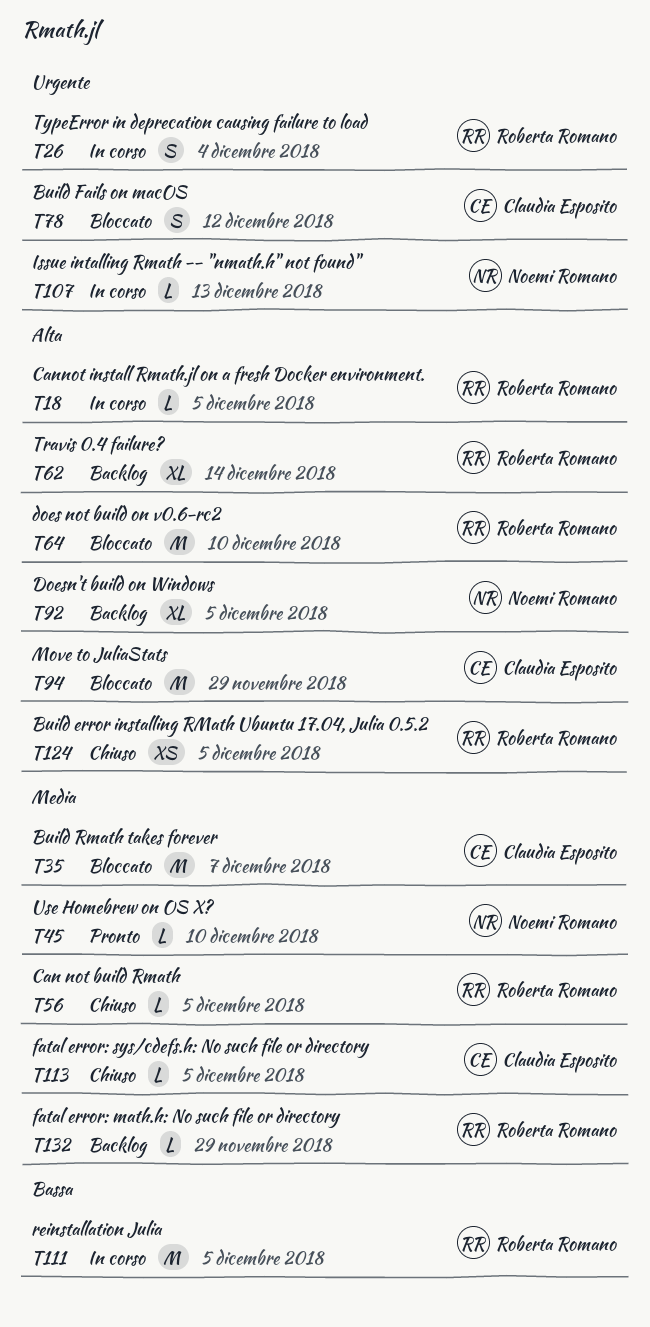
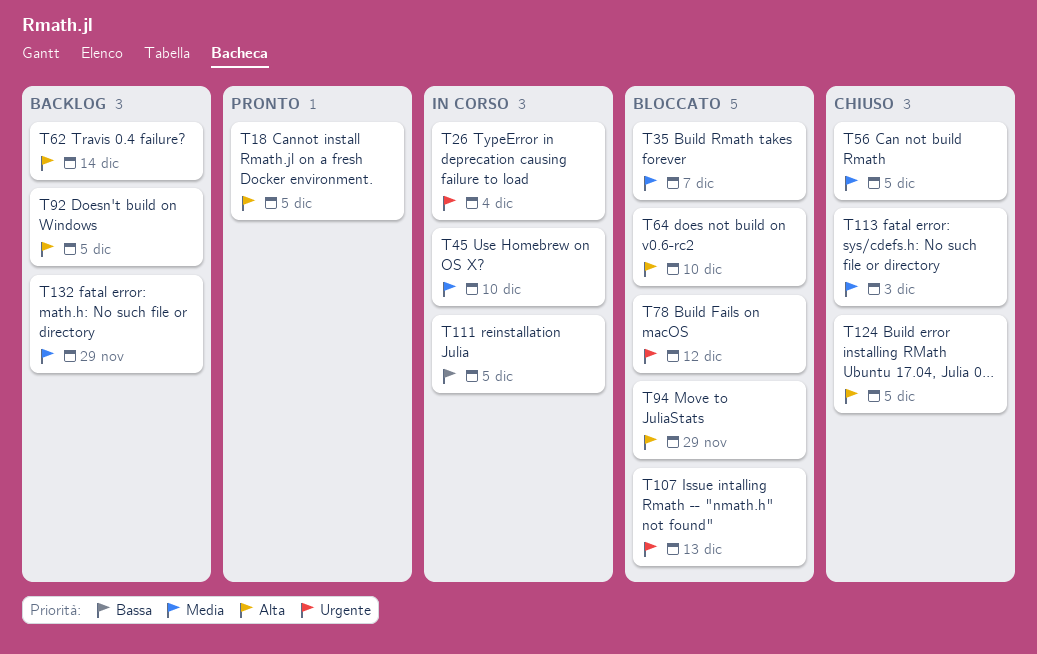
T18, status: In corso -> Pronto
T45, status: Pronto -> In corso
T107, status: In corso -> Bloccato
T113, due: Dec 5 -> Dec 3

